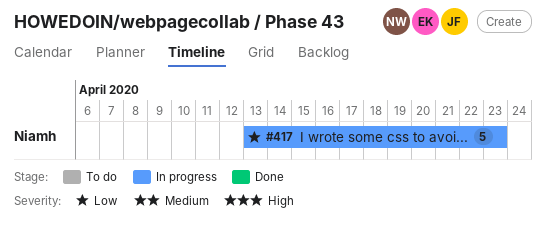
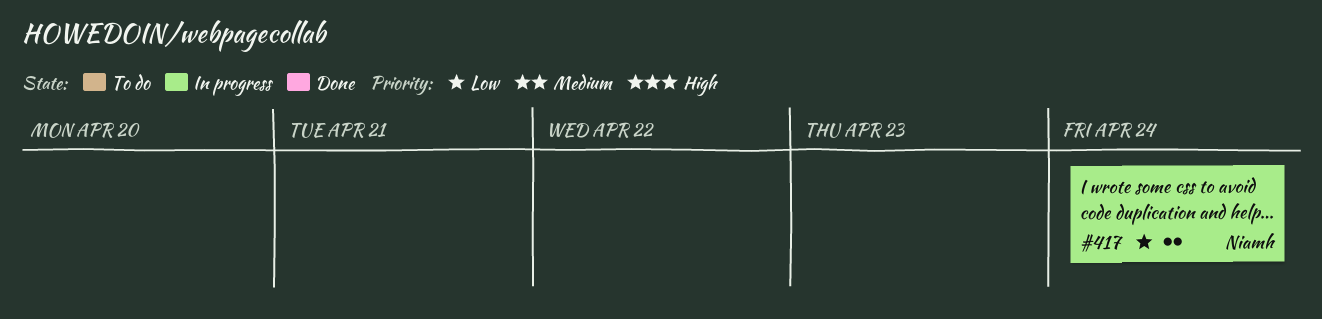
#417, estimate: 5 -> 2
#417, due: Apr 23 -> Apr 24

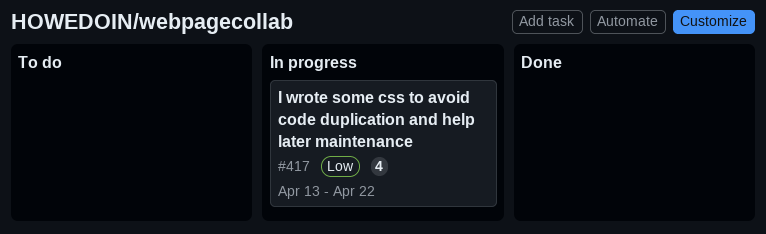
#417, estimate: 2 -> 4
#417, due: Apr 24 -> Apr 22

